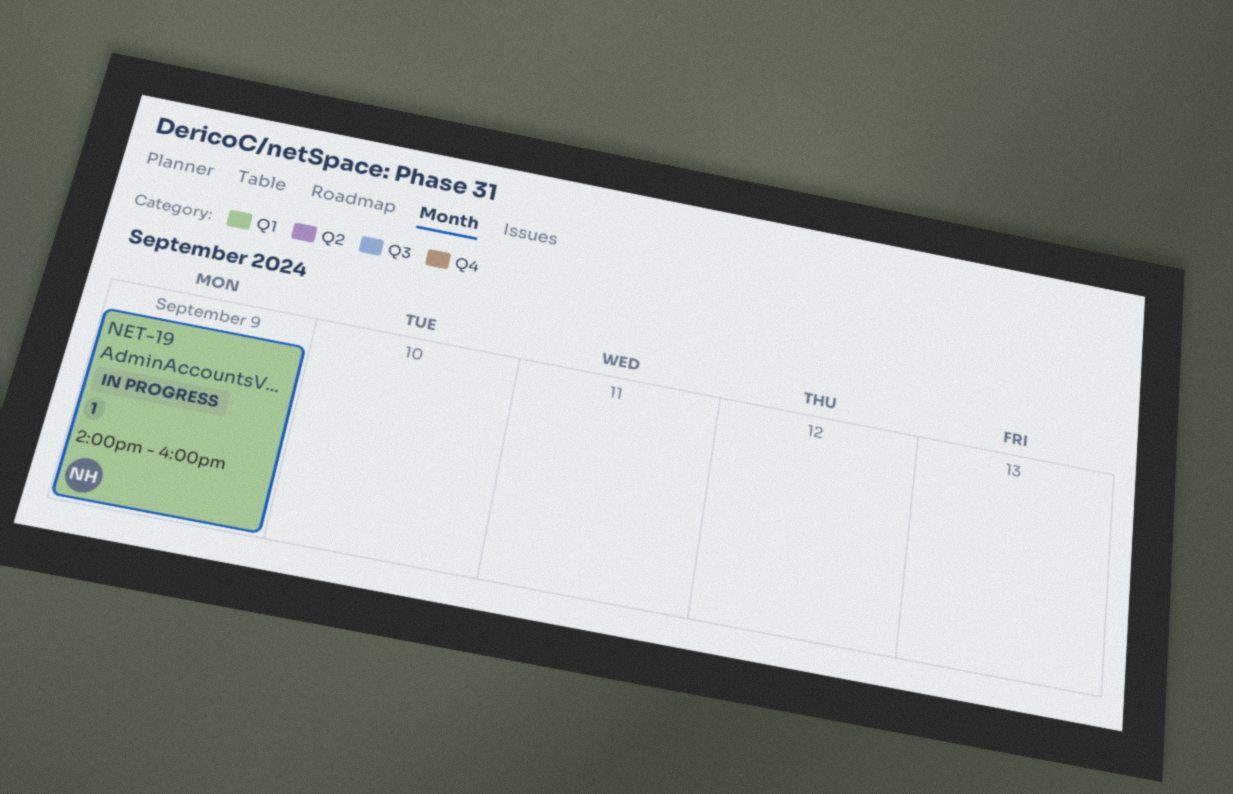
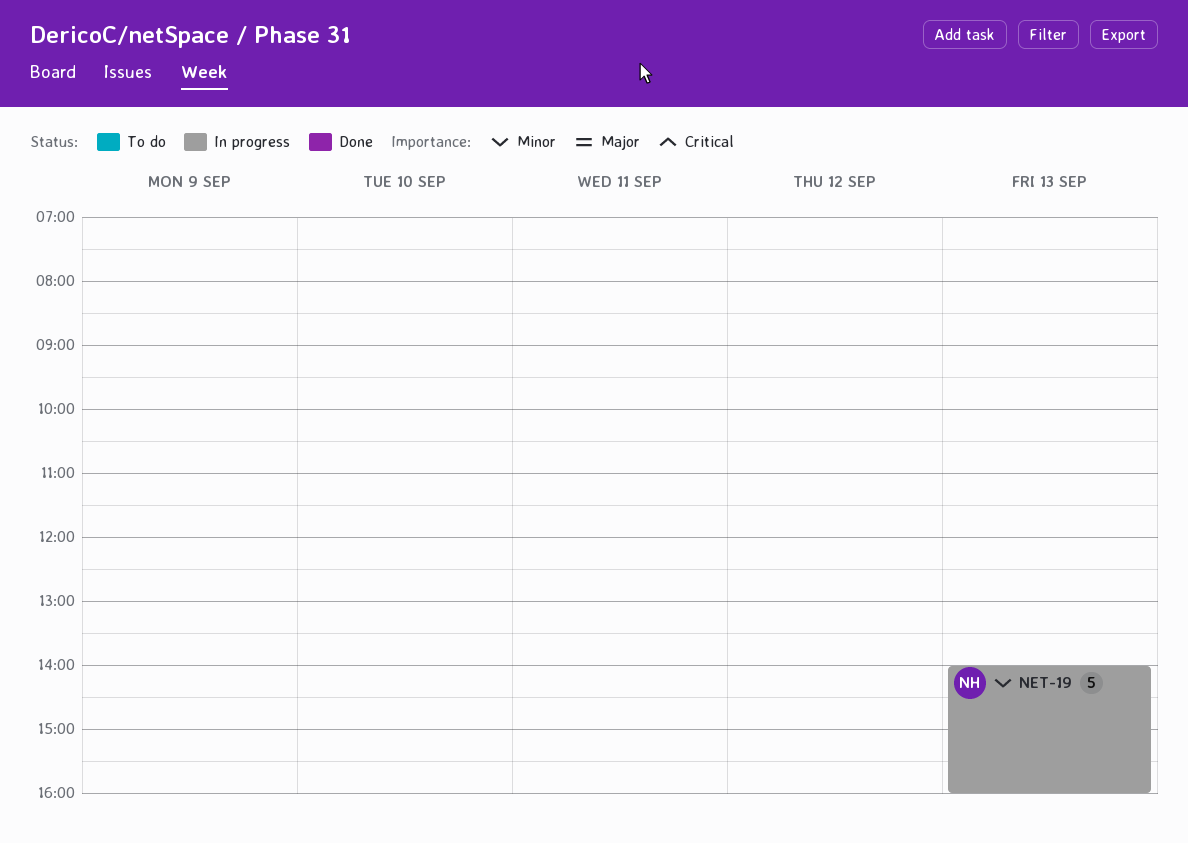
NET-19, estimate: 1 -> 5
NET-19, day: Sep 9 -> Sep 13

